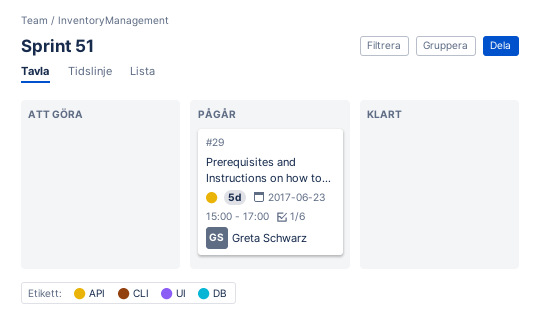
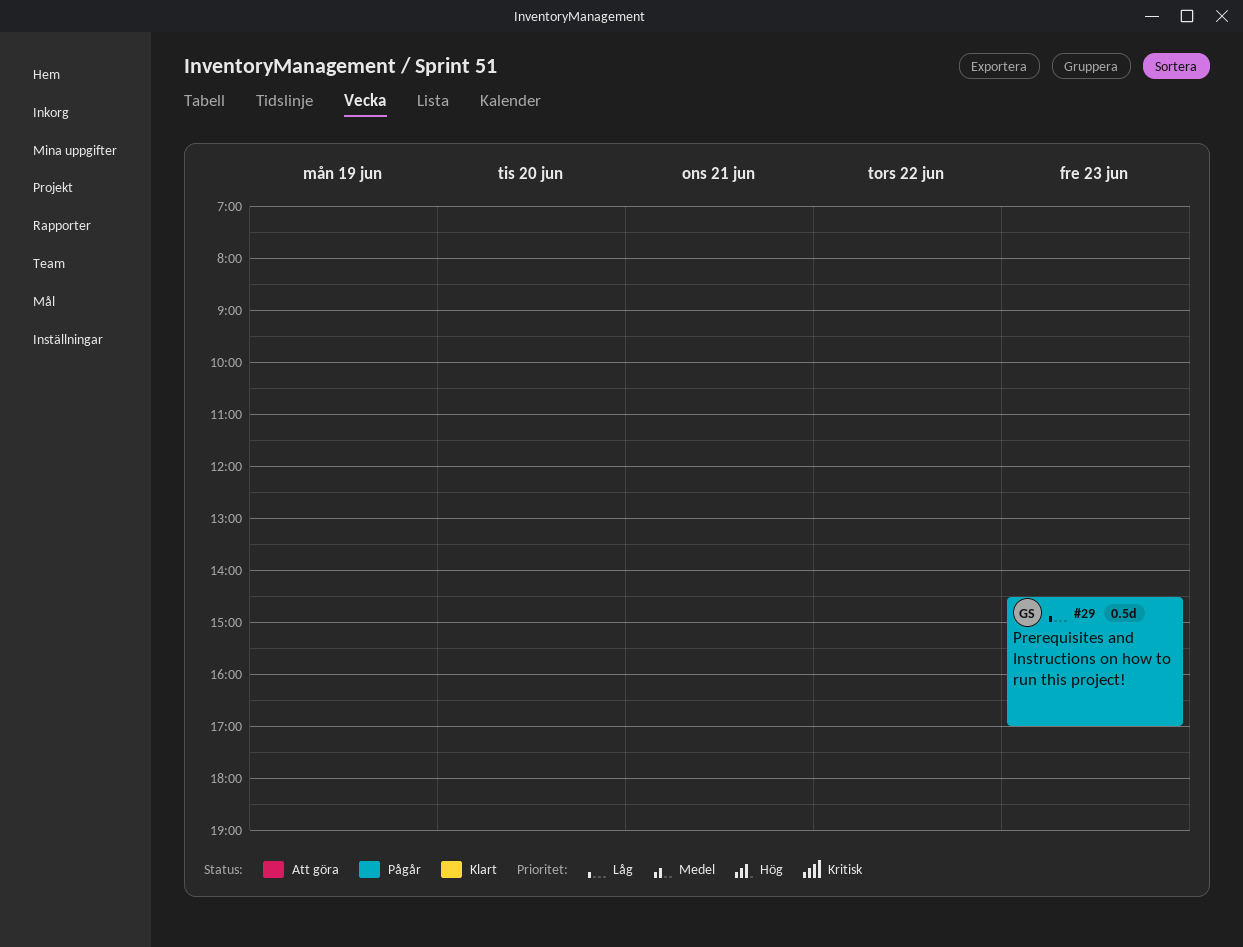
#29, estimate: 5d -> 0.5d
#29, begins: 15:00 -> 14:30

